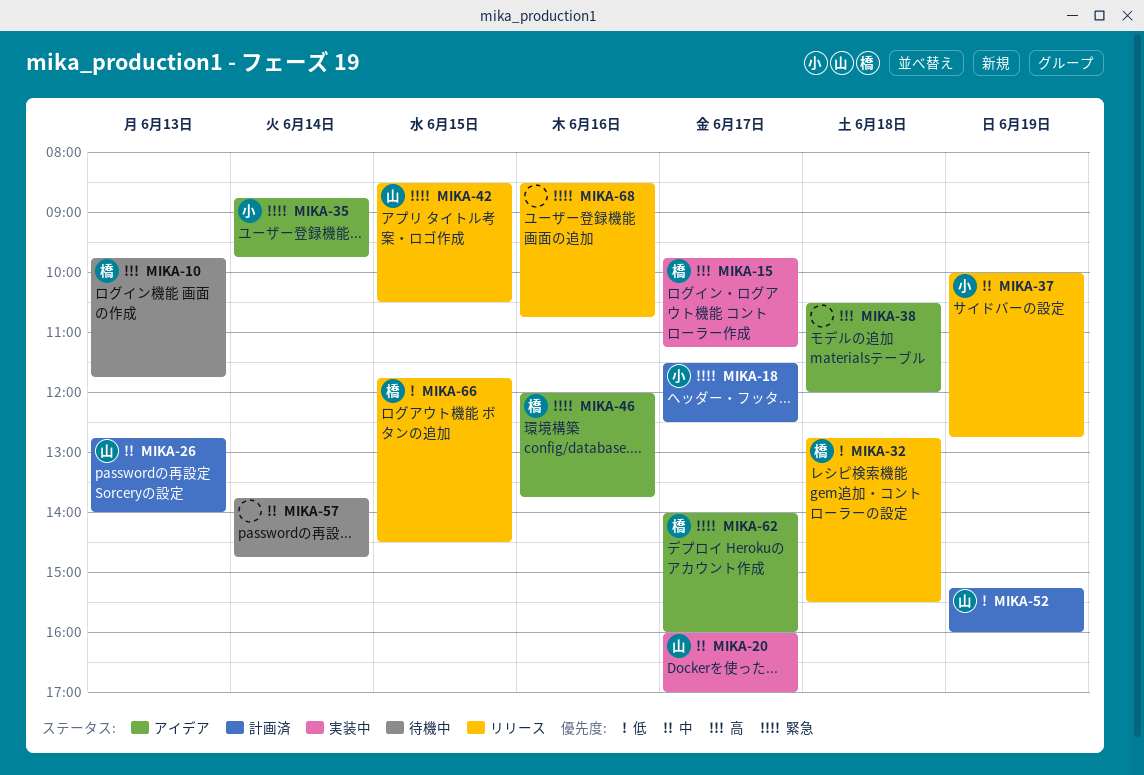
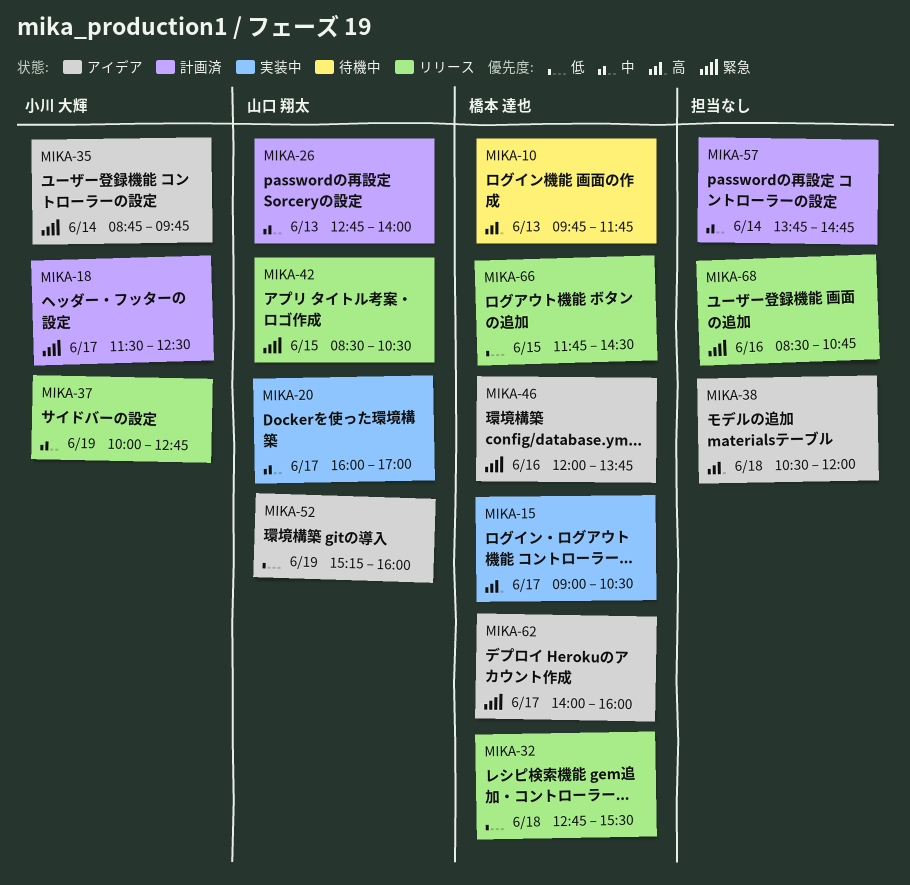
MIKA-15, begins: 09:45 -> 09:00
MIKA-15, ends: 11:15 -> 10:30
MIKA-52, status: 計画済 -> アイデア
MIKA-57, status: 待機中 -> 計画済

